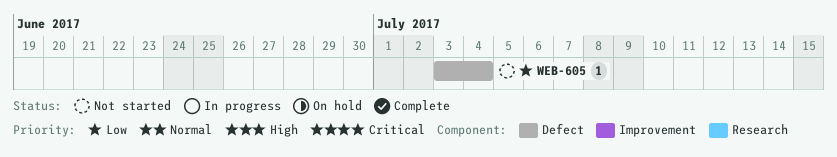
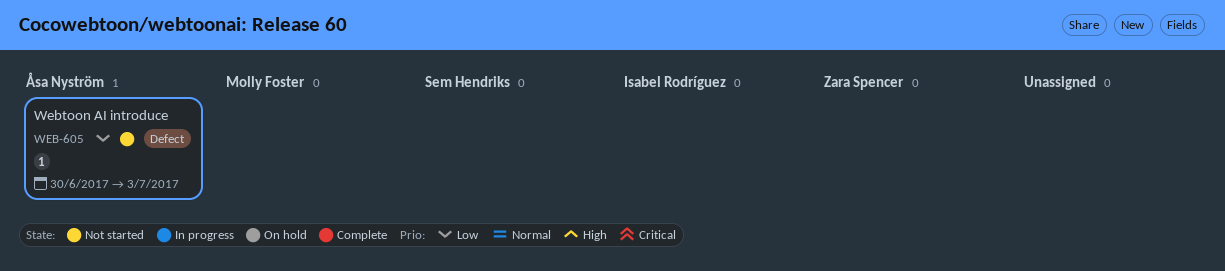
WEB-605, start: Jul 3 -> Jun 30
WEB-605, due: Jul 4 -> Jul 3

